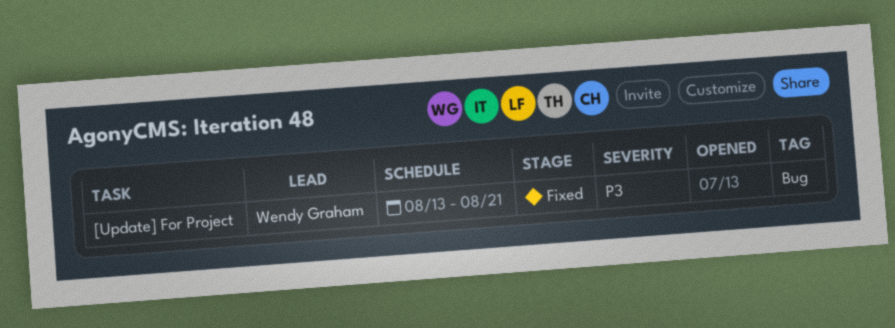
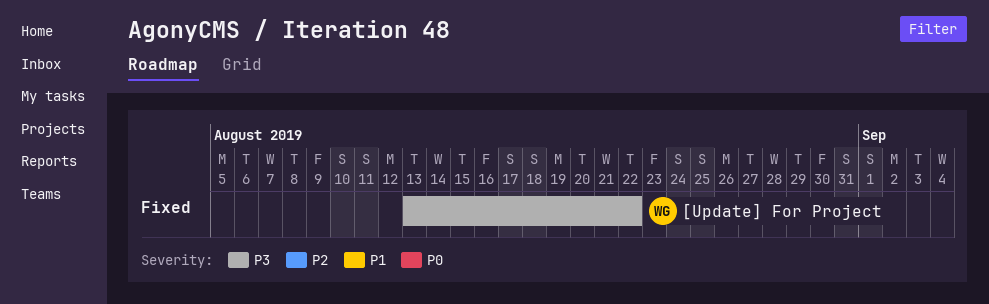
[Update] For Project, due: Aug 21 -> Aug 22

